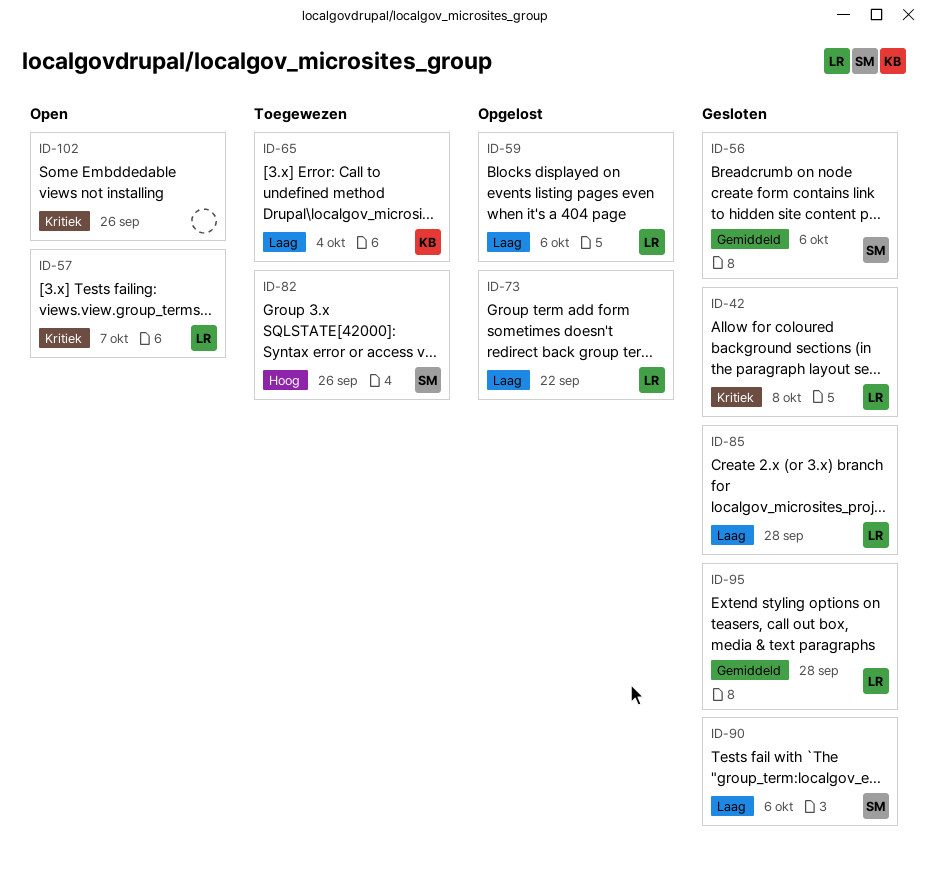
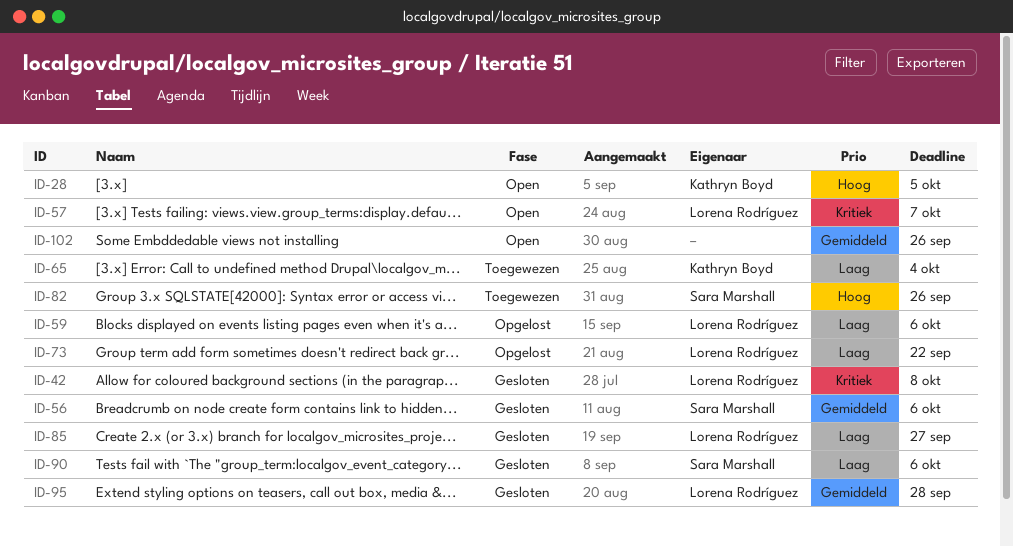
ID-28: none -> present
ID-85, due: Sep 28 -> Sep 27
ID-102, priority: Kritiek -> Gemiddeld

